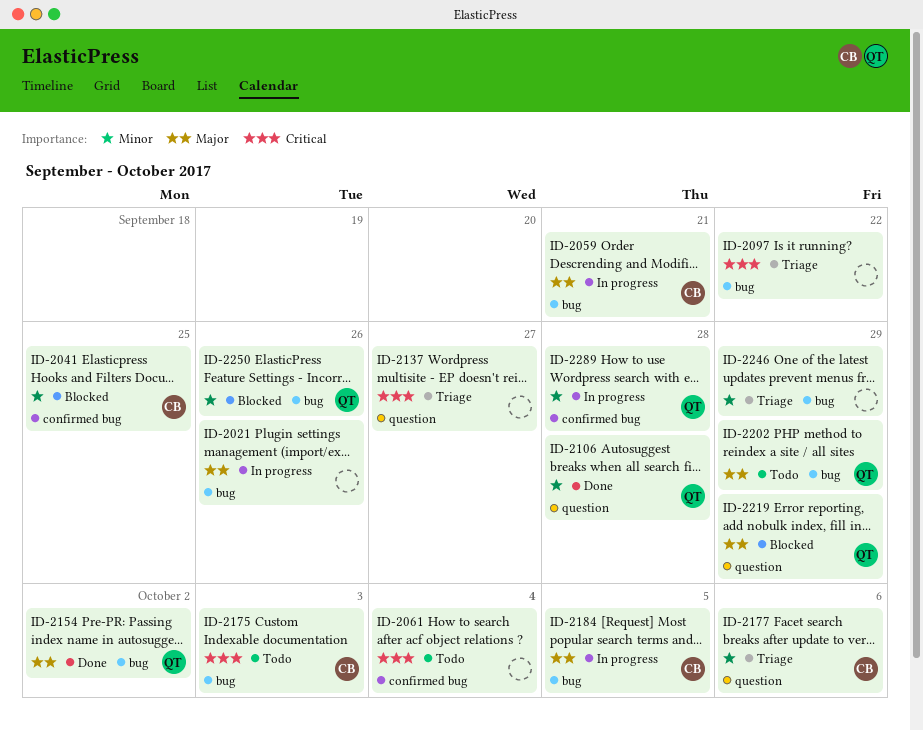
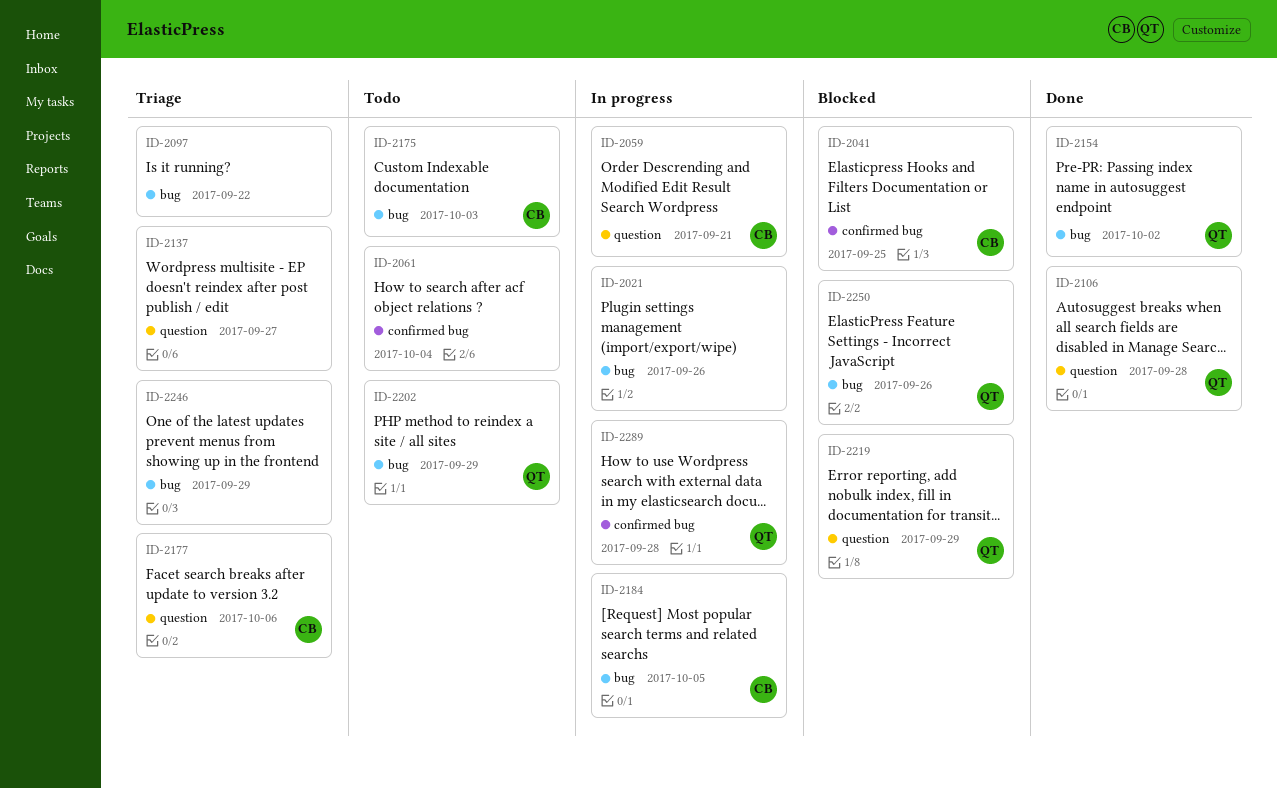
ID-2059, label: bug -> question

